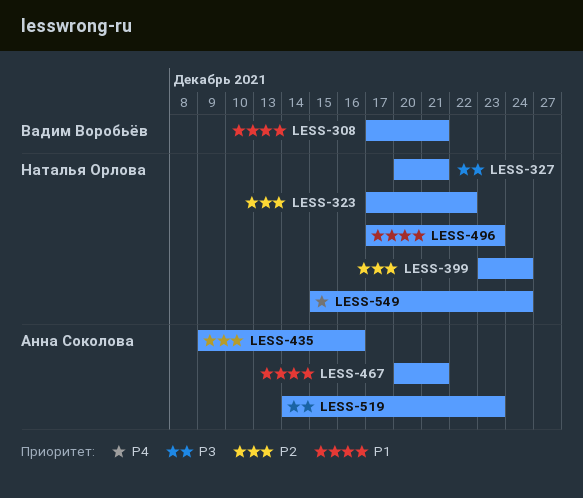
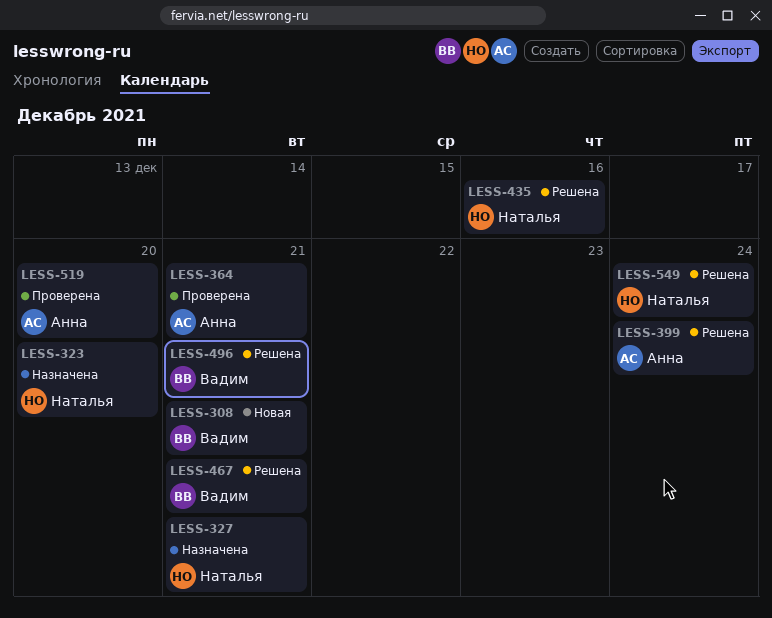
LESS-323, due: Dec 22 -> Dec 20
LESS-364: none -> present
LESS-399, owner: Наталья Орлова -> Анна Соколова
LESS-435, owner: Анна Соколова -> Наталья Орлова
LESS-467, owner: Анна Соколова -> Вадим Воробьёв
LESS-496, owner: Наталья Орлова -> Вадим Воробьёв
LESS-496, due: Dec 23 -> Dec 21
LESS-519, due: Dec 23 -> Dec 20

